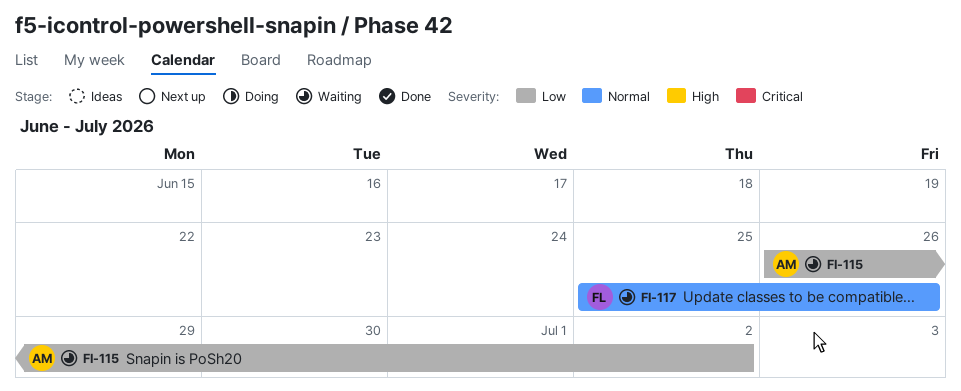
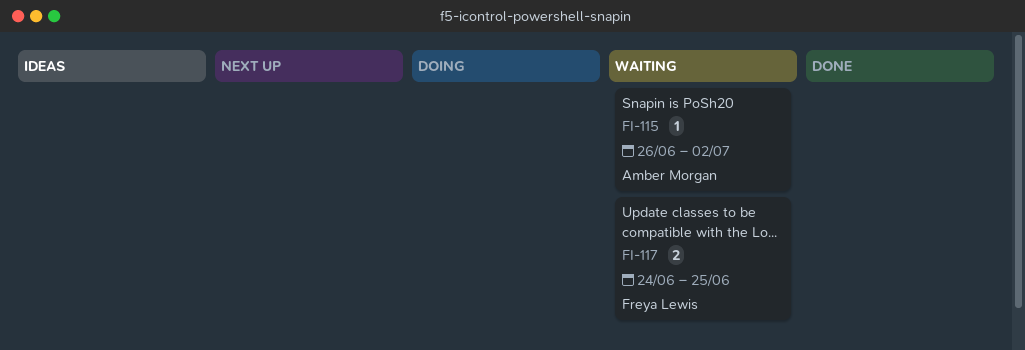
FI-117, start: Jun 25 -> Jun 24
FI-117, due: Jun 26 -> Jun 25

